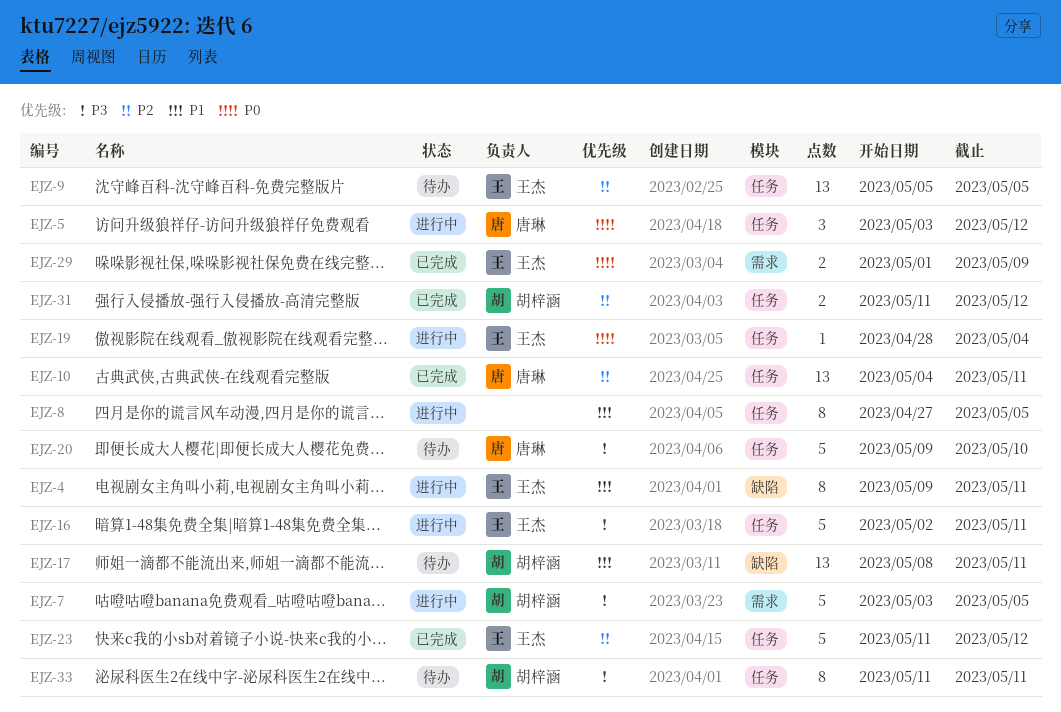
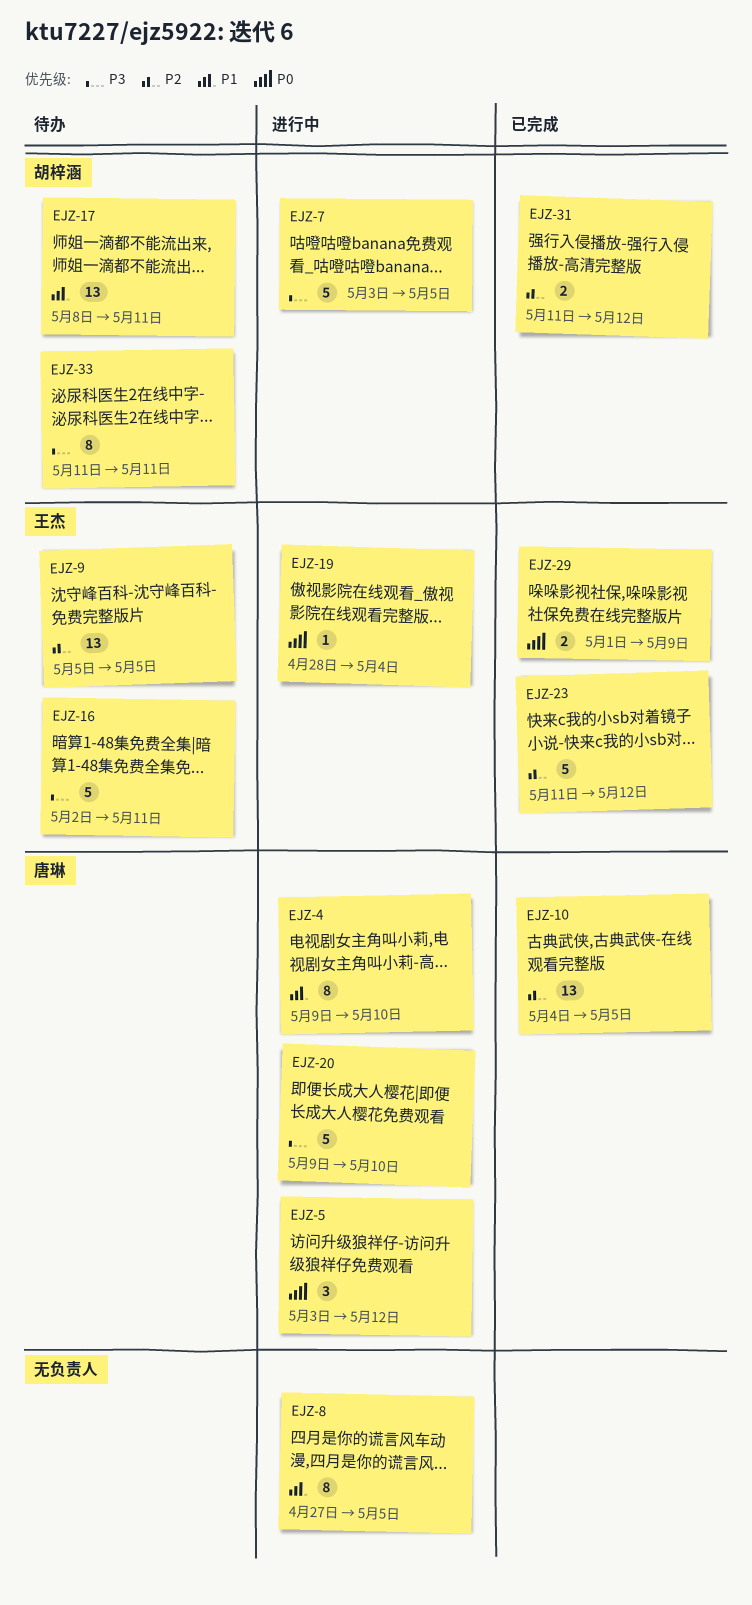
EJZ-4, owner: 王杰 -> 唐琳
EJZ-4, due: May 11 -> May 10
EJZ-10, due: May 11 -> May 5
EJZ-16, status: 进行中 -> 待办
EJZ-20, status: 待办 -> 进行中

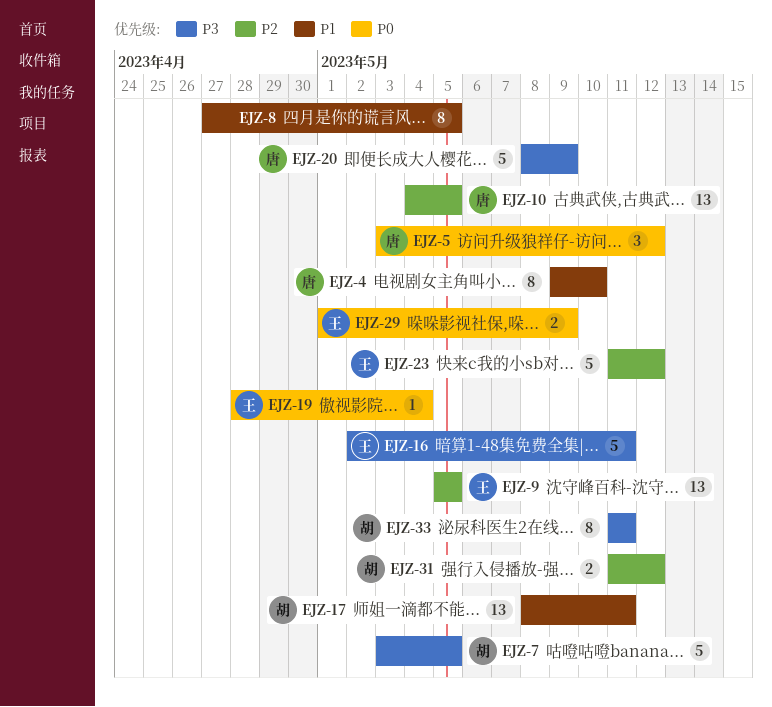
EJZ-20, start: May 9 -> May 8
EJZ-20, due: May 10 -> May 9

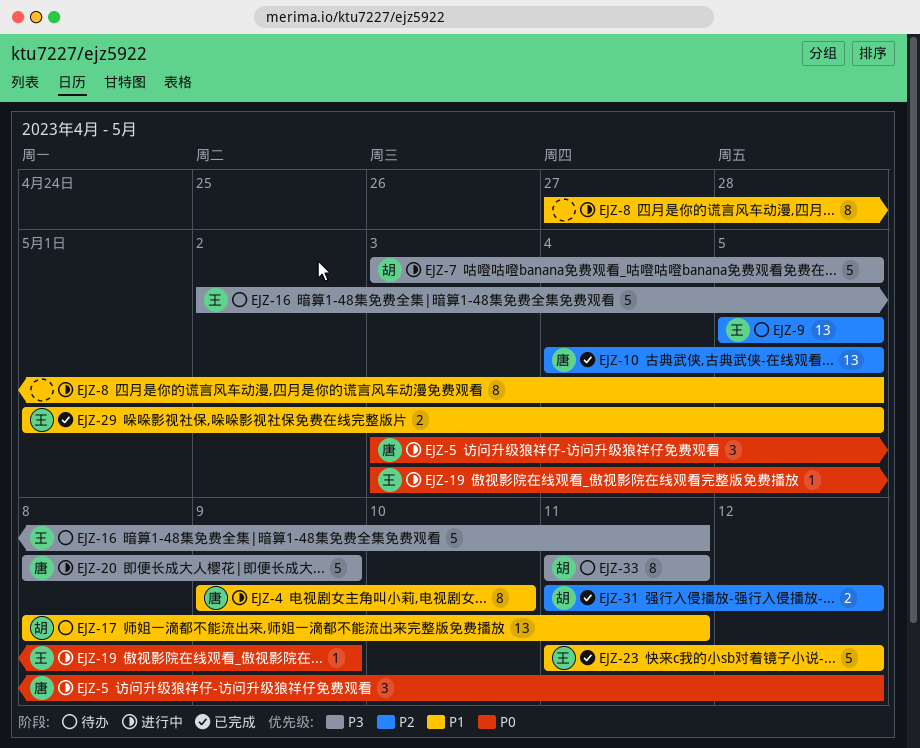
EJZ-19, start: Apr 28 -> May 3
EJZ-19, due: May 4 -> May 9
EJZ-23, priority: P2 -> P1
EJZ-29, priority: P0 -> P1
EJZ-29, due: May 9 -> May 5

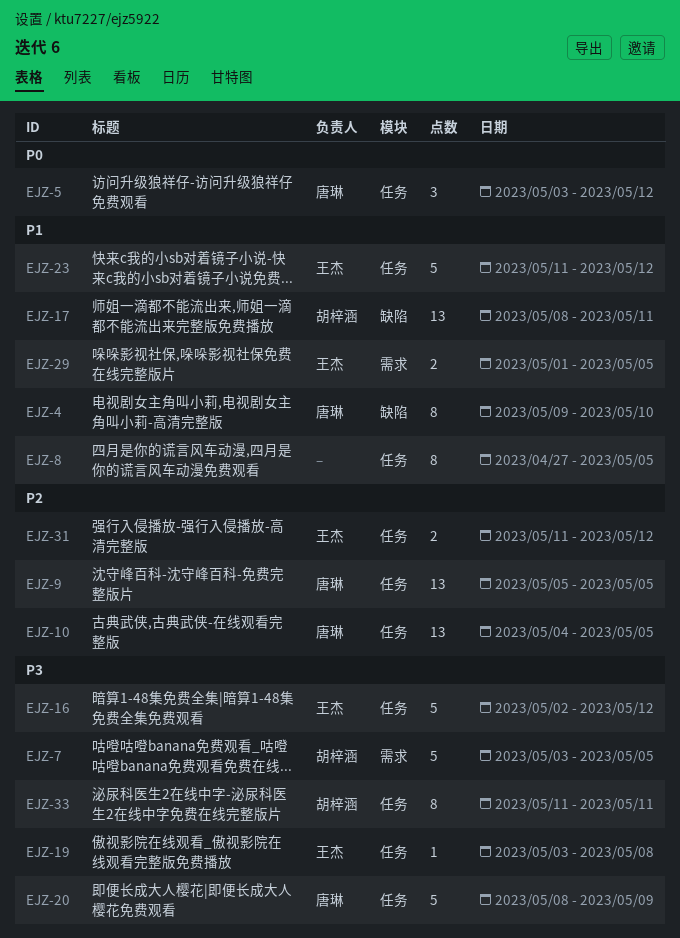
EJZ-9, owner: 王杰 -> 唐琳
EJZ-16, due: May 11 -> May 12
EJZ-19, priority: P0 -> P3
EJZ-19, due: May 9 -> May 8
EJZ-31, owner: 胡梓涵 -> 王杰

